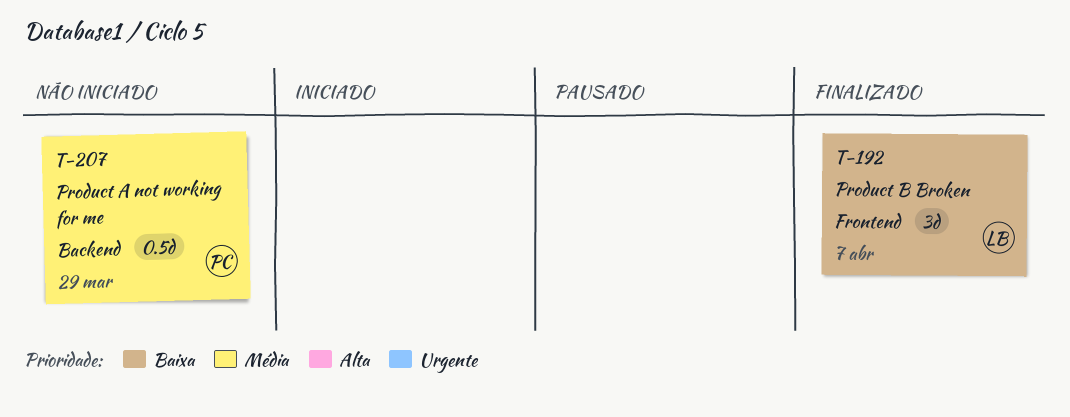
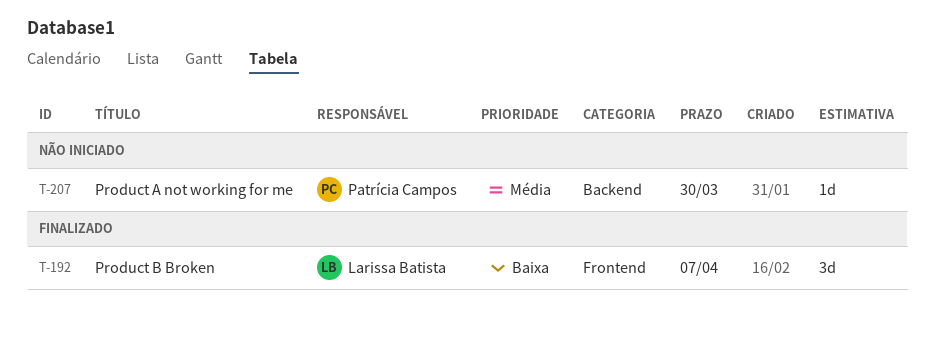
T-207, estimate: 0.5d -> 1d
T-207, due: Mar 29 -> Mar 30

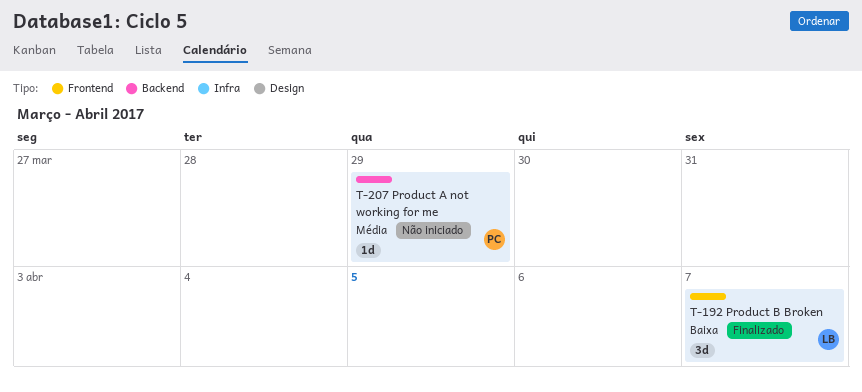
T-207, due: Mar 30 -> Mar 29

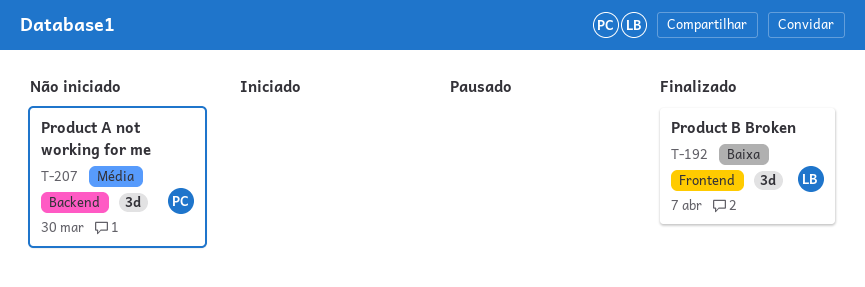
T-207, estimate: 1d -> 3d
T-207, due: Mar 29 -> Mar 30

